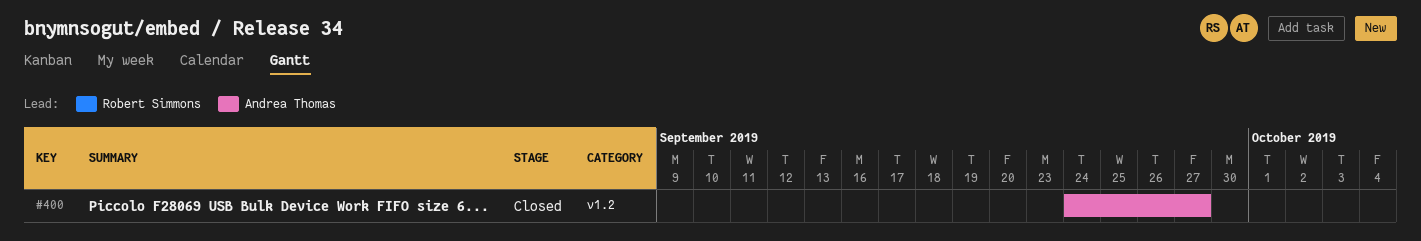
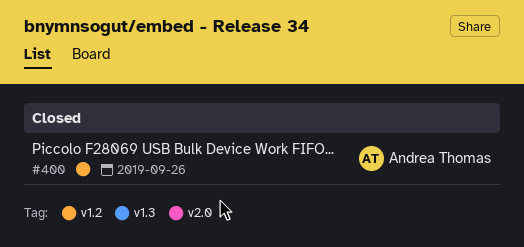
#400, due: Sep 27 -> Sep 26

